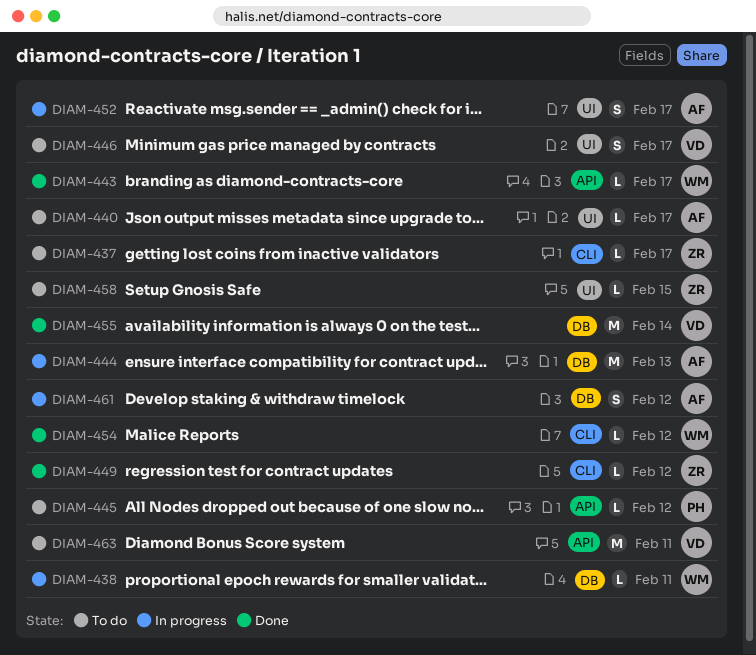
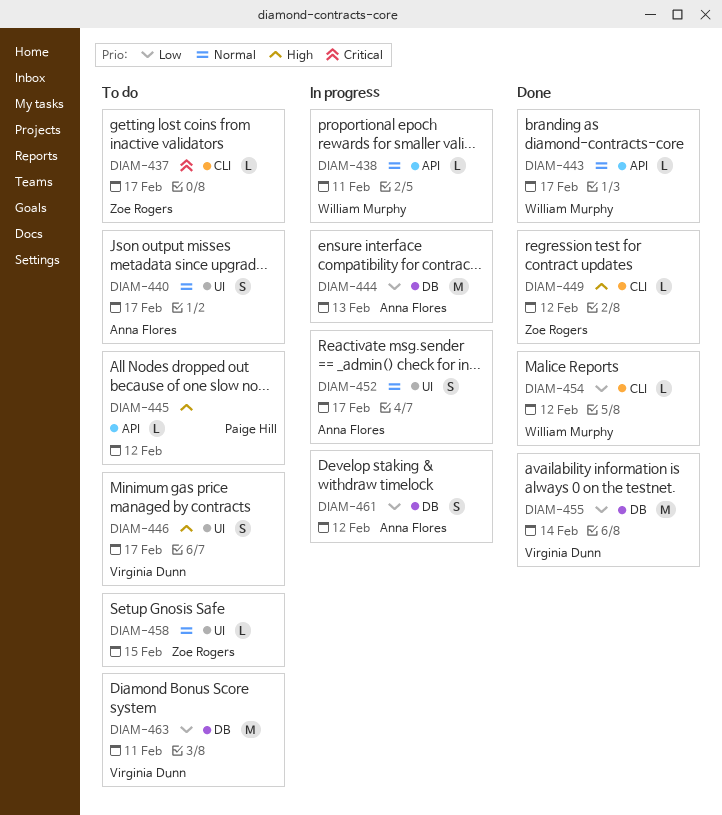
DIAM-438, label: DB -> API
DIAM-440, estimate: L -> S
DIAM-463, label: API -> DB

